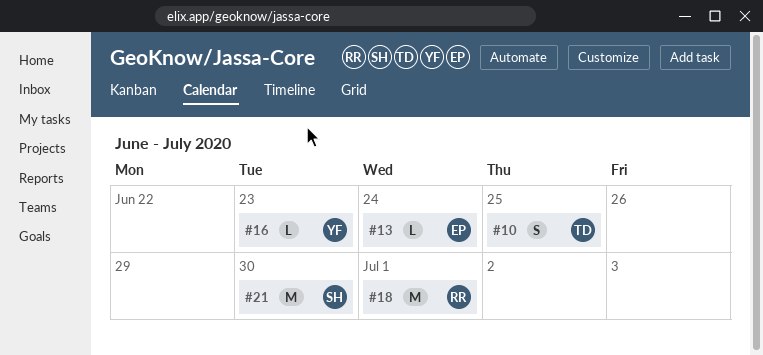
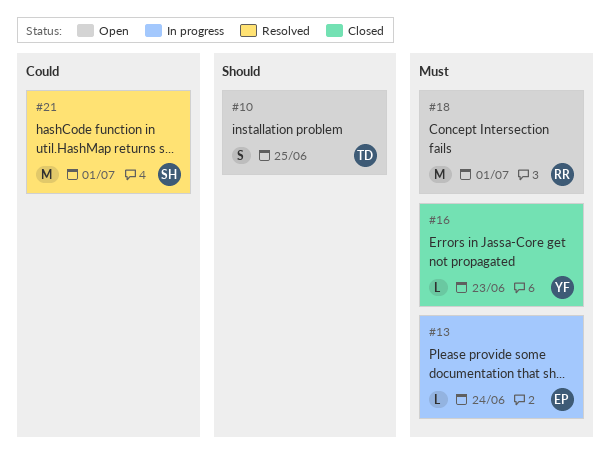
#21, due: Jun 30 -> Jul 1

